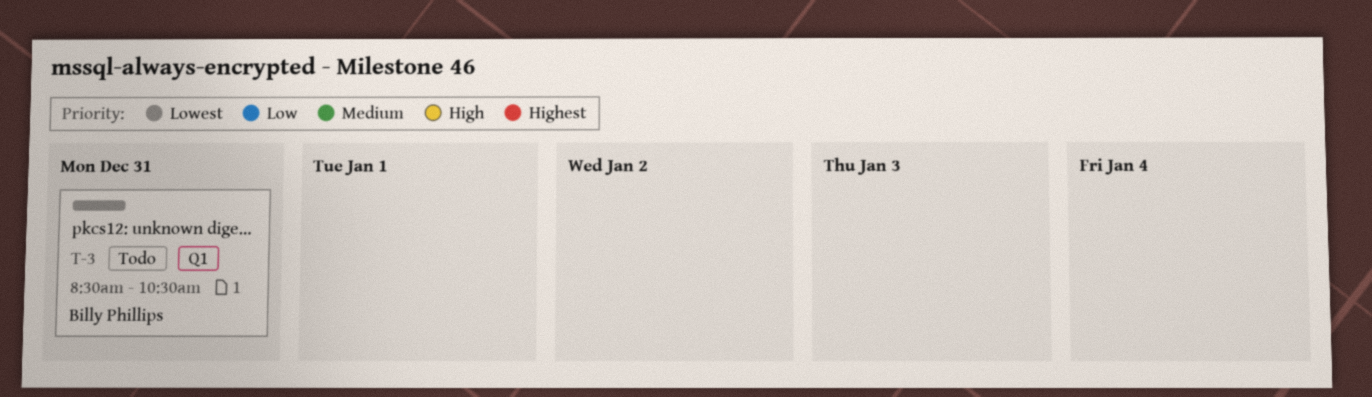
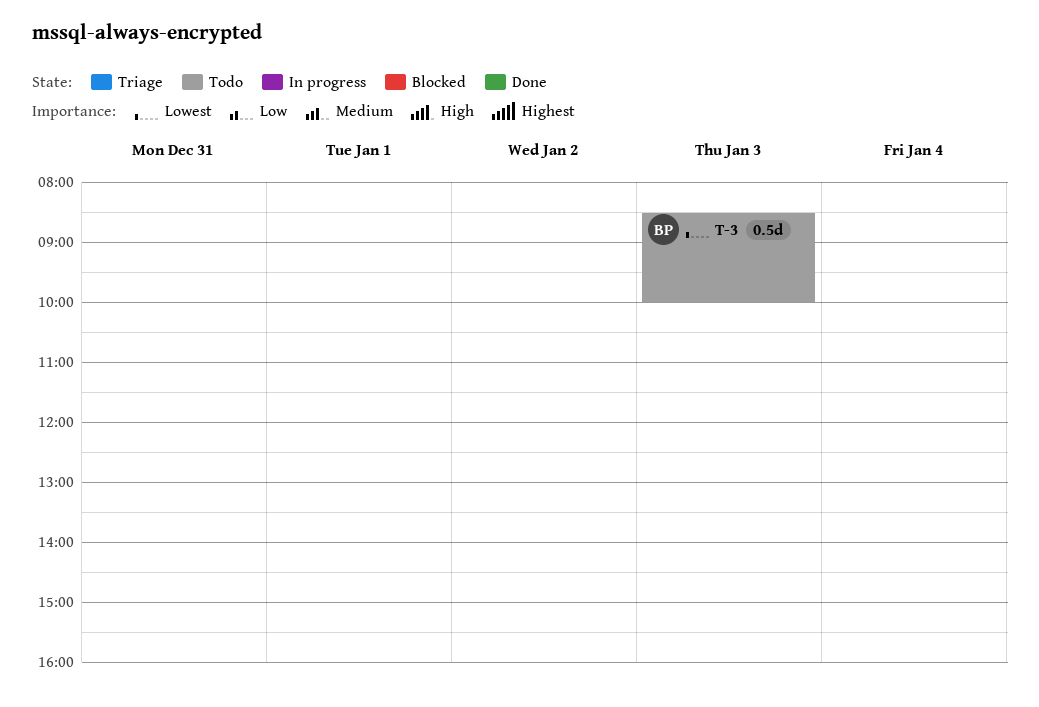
T-3, day: Dec 31 -> Jan 3
T-3, ends: 10:30 -> 10:00

